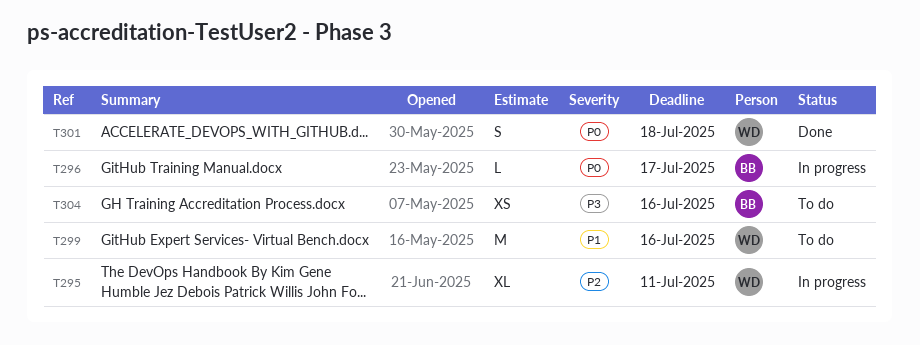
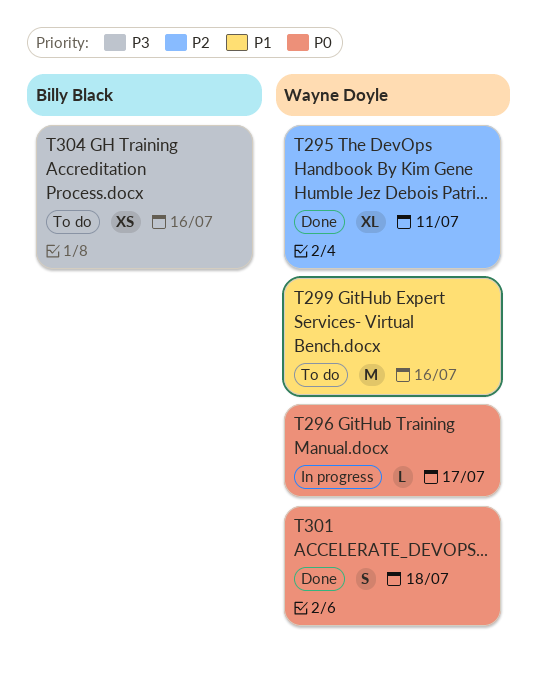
T295, status: In progress -> Done
T296, owner: Billy Black -> Wayne Doyle

